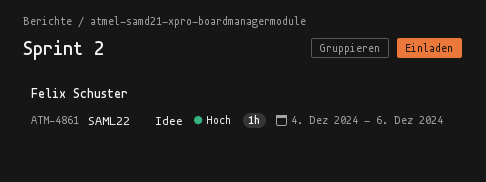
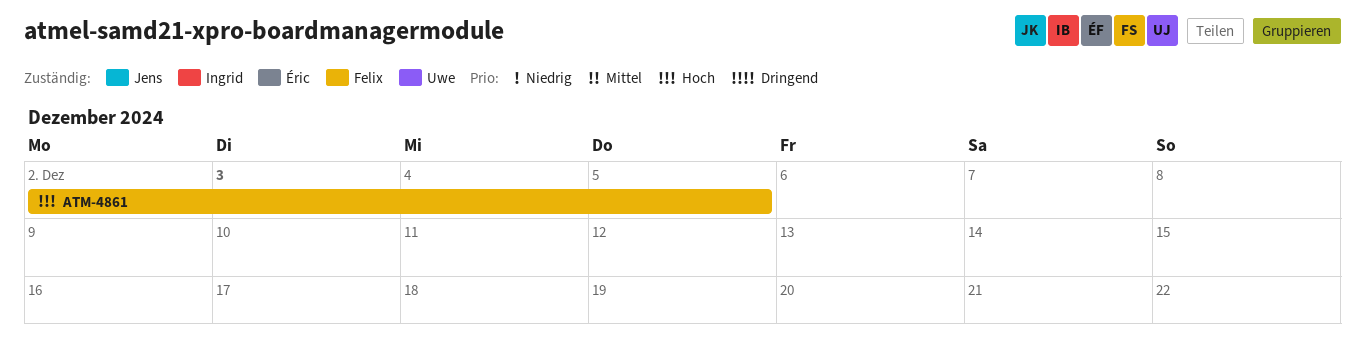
ATM-4861, start: Dec 4 -> Dec 2
ATM-4861, due: Dec 6 -> Dec 5

